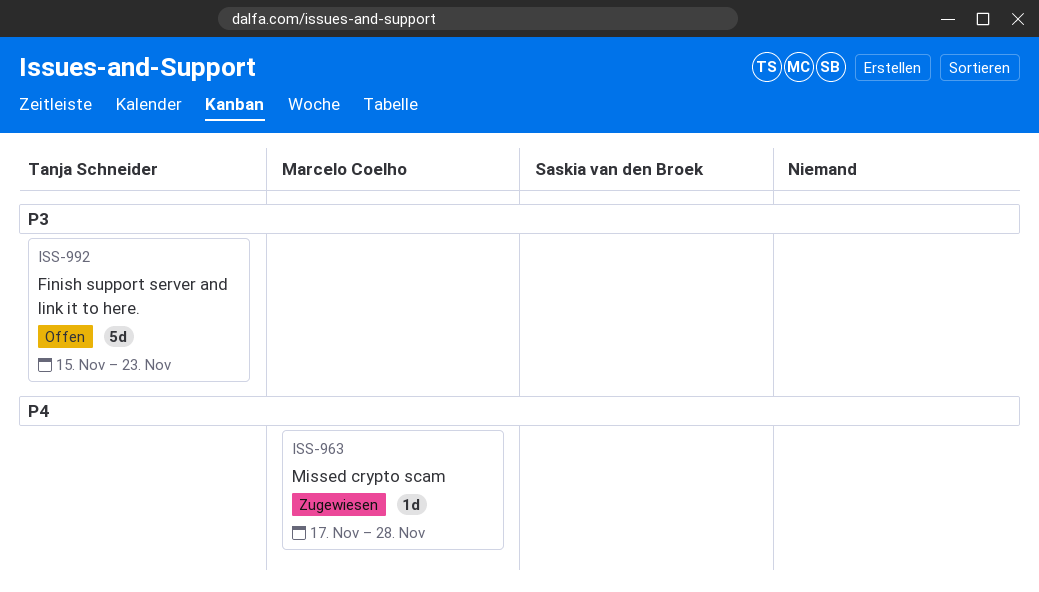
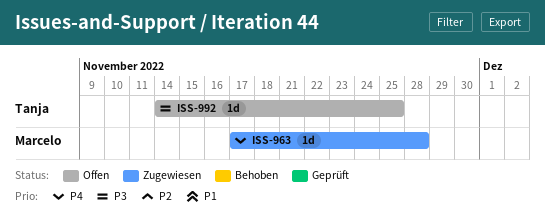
ISS-992, estimate: 5d -> 1d
ISS-992, start: Nov 15 -> Nov 14
ISS-992, due: Nov 23 -> Nov 25

